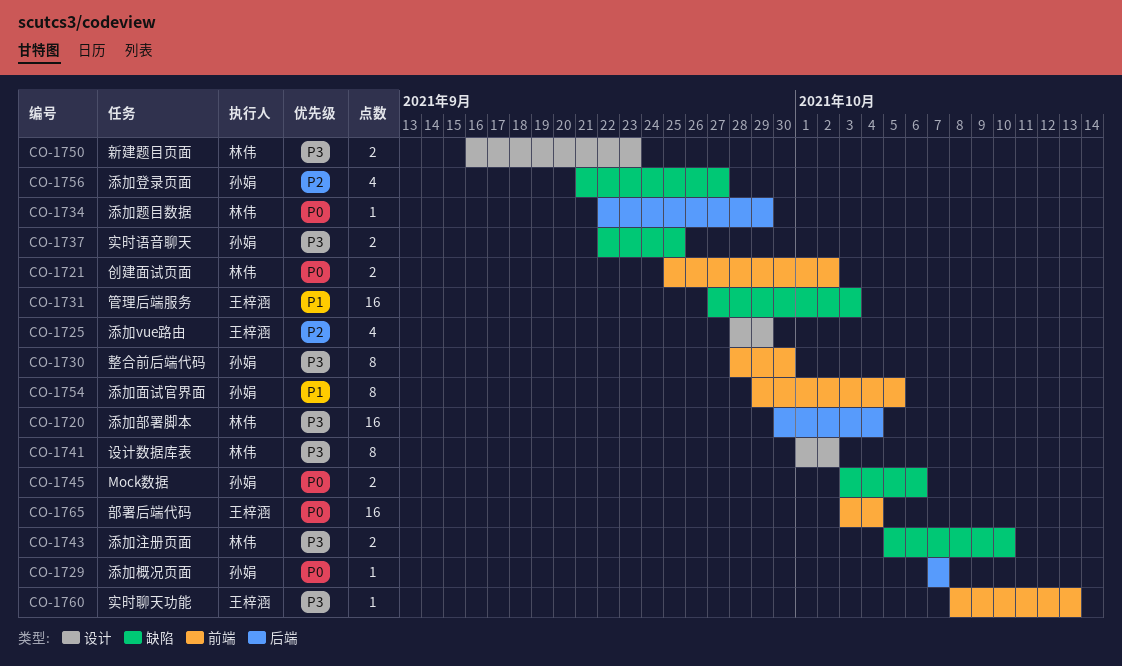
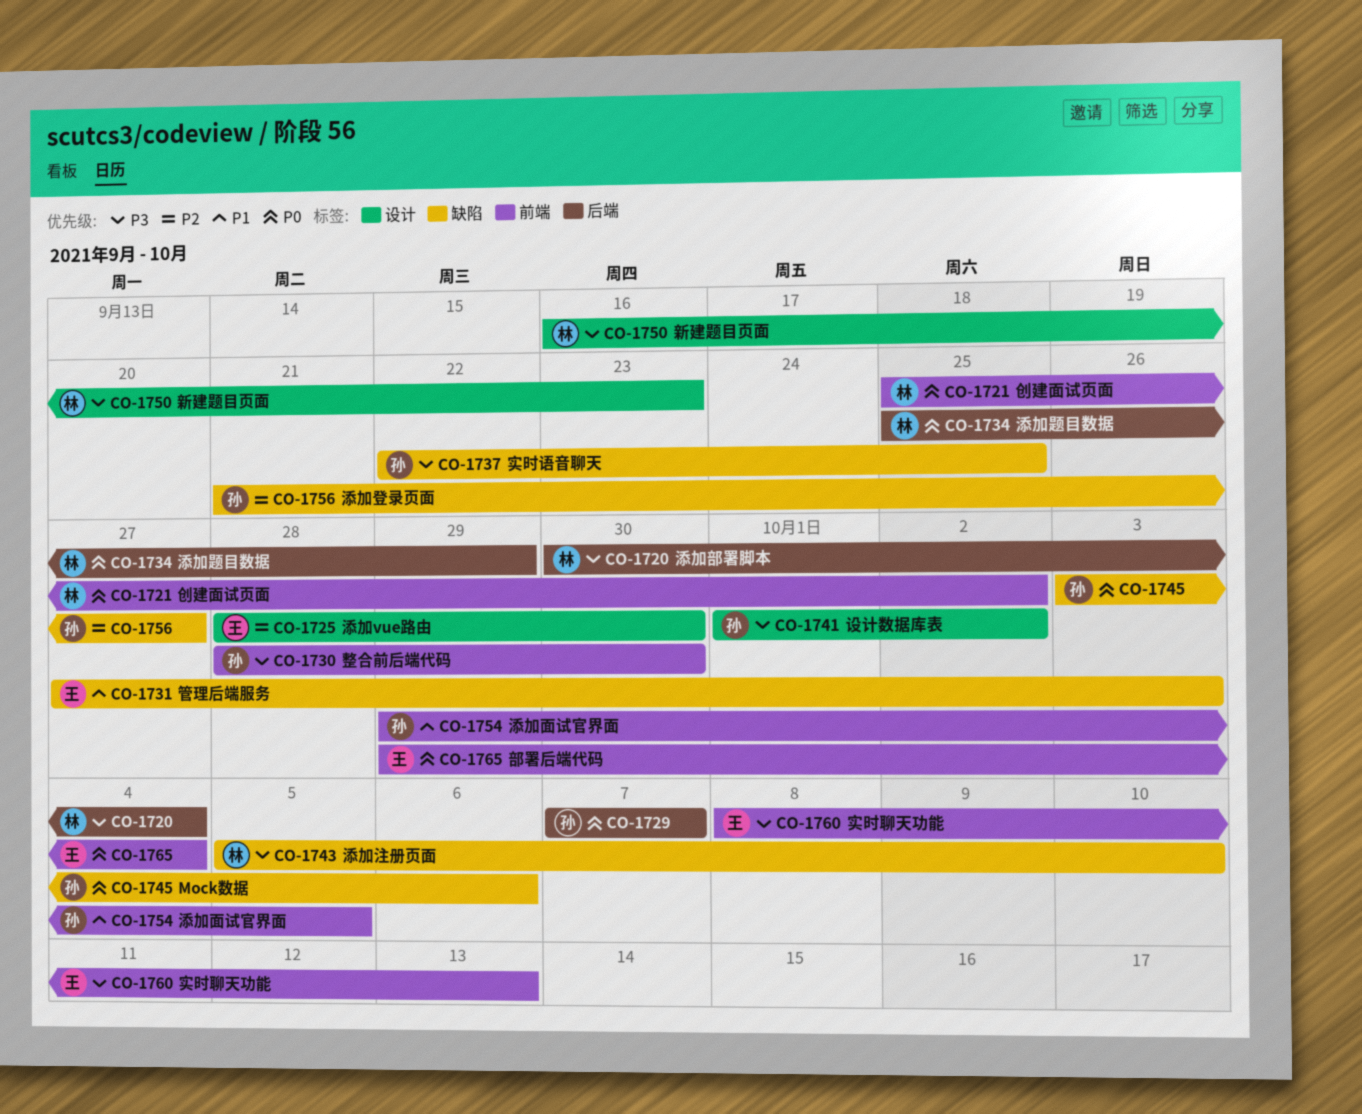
CO-1725, due: Sep 29 -> Sep 30
CO-1734, start: Sep 22 -> Sep 25
CO-1741, owner: 林伟 -> 孙娟
CO-1765, start: Oct 3 -> Sep 29

